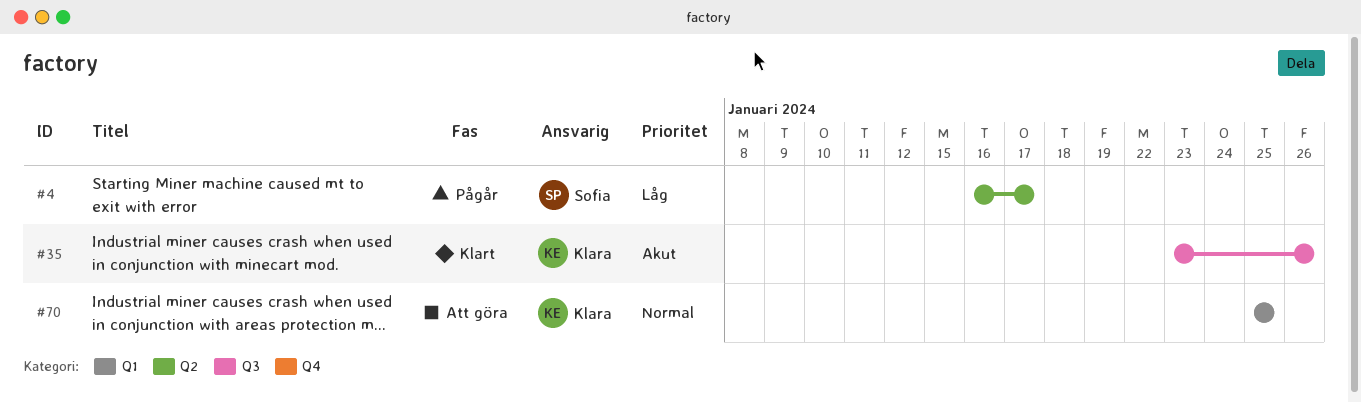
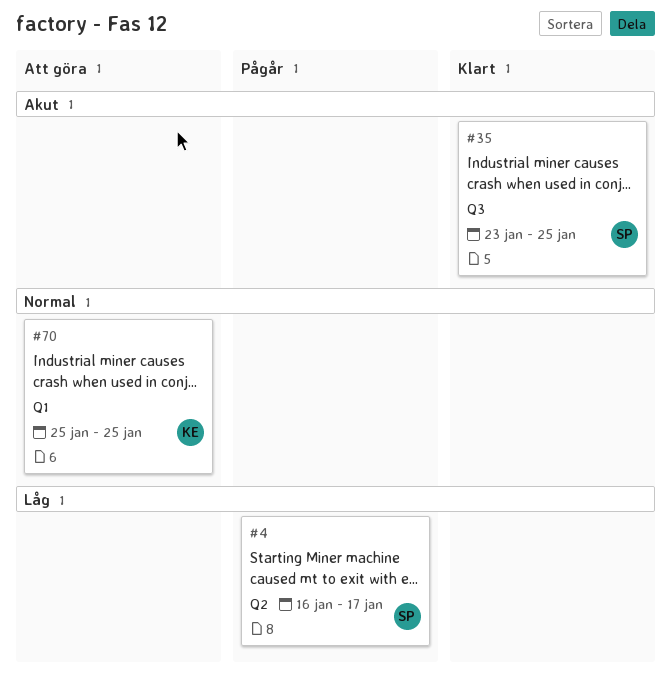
#35, owner: Klara -> Sofia
#35, due: Jan 26 -> Jan 25

